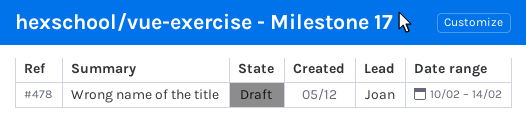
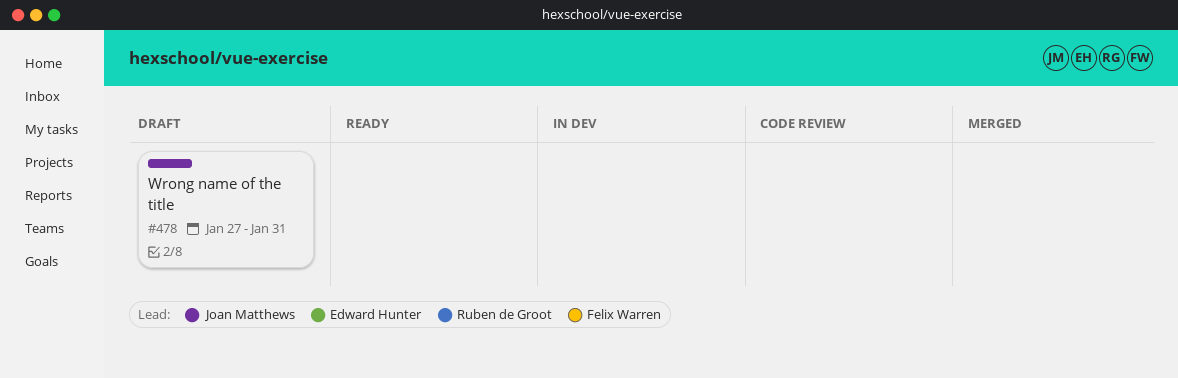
#478, start: Feb 10 -> Jan 27
#478, due: Feb 14 -> Jan 31

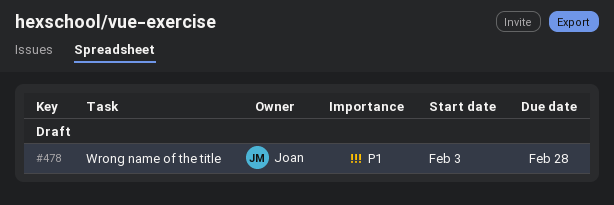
#478, start: Jan 27 -> Feb 3
#478, due: Jan 31 -> Feb 28

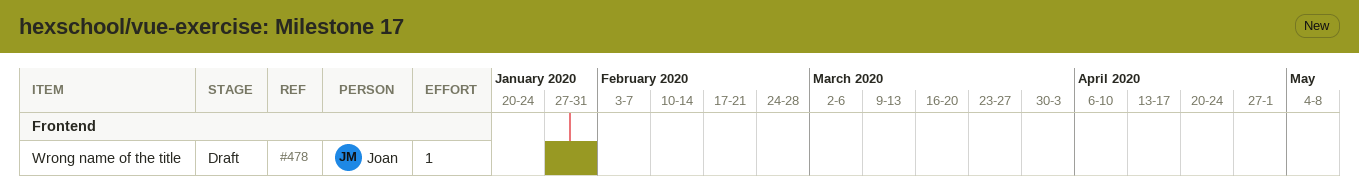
#478, start: Feb 3 -> Jan 27
#478, due: Feb 28 -> Jan 31

